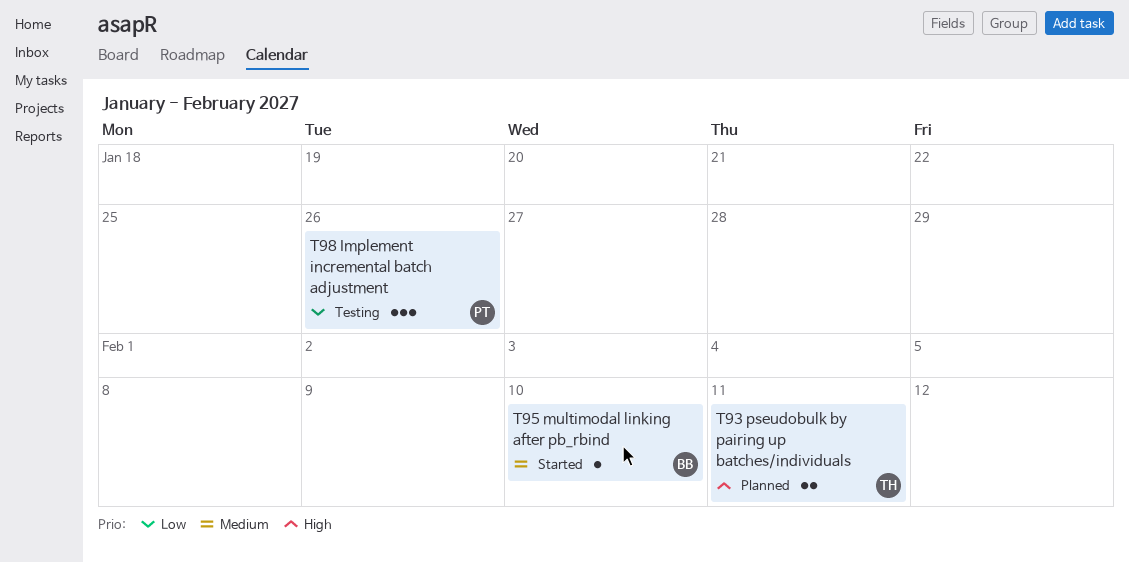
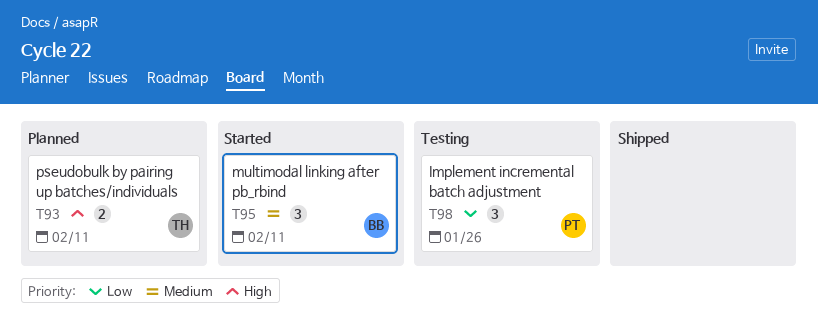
T95, estimate: 1 -> 3
T95, due: Feb 10 -> Feb 11

